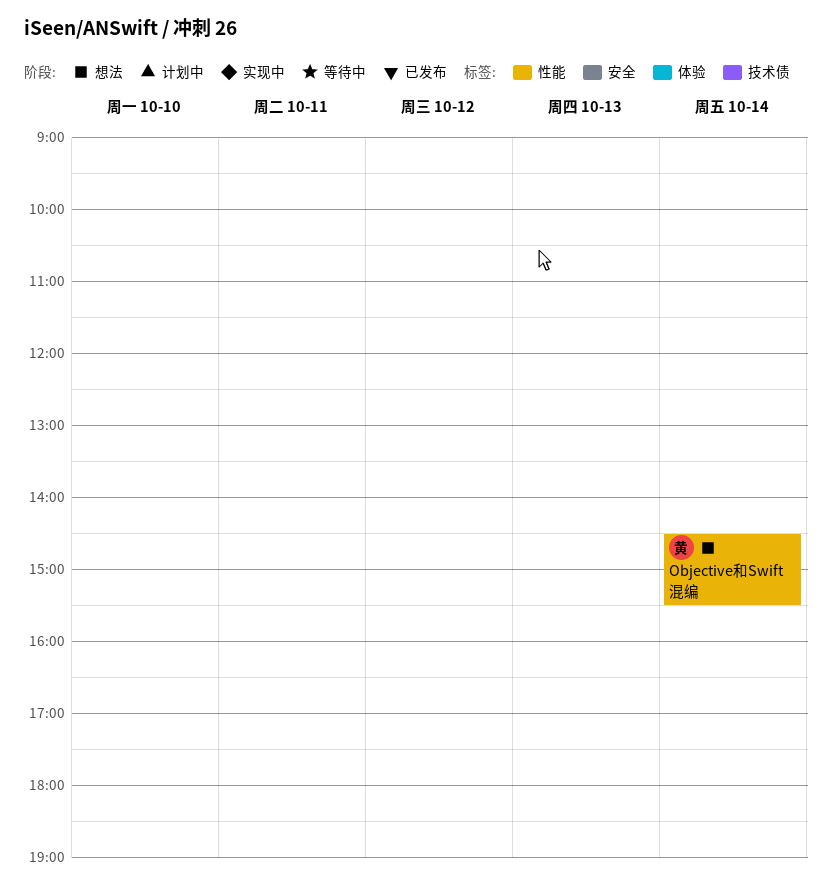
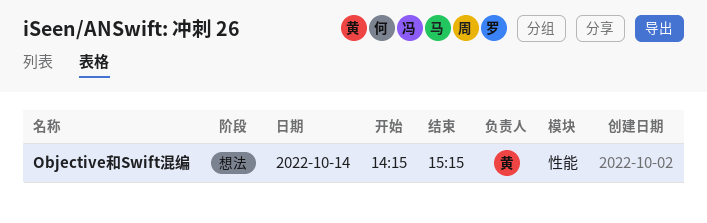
Objective和Swift混编, begins: 14:30 -> 14:15
Objective和Swift混编, ends: 15:30 -> 15:15

